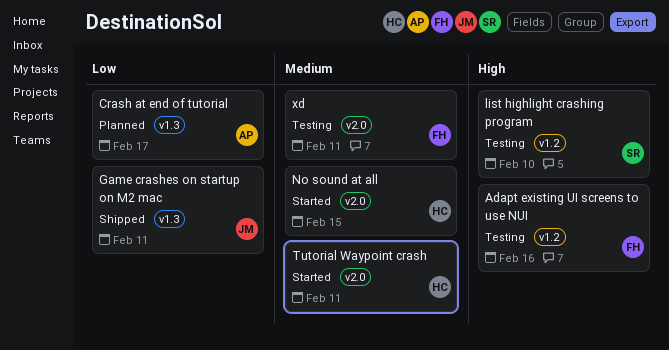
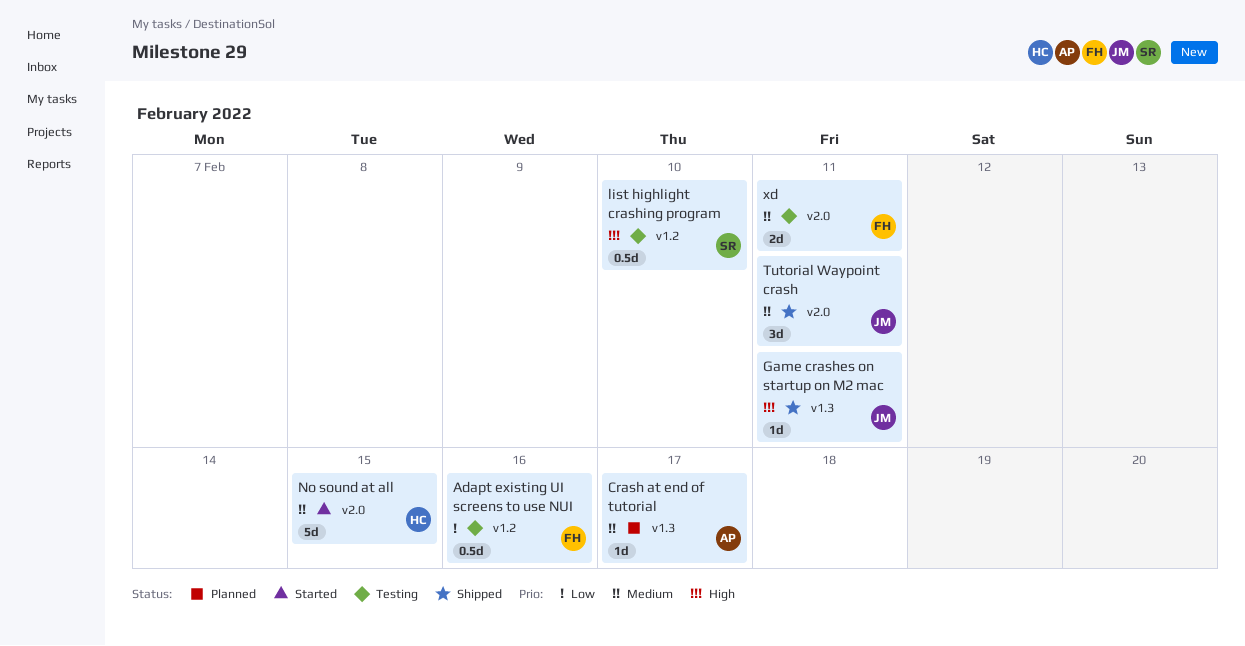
Adapt existing UI screens to use NUI, priority: High -> Low
Crash at end of tutorial, priority: Low -> Medium
Game crashes on startup on M2 mac, priority: Low -> High
Tutorial Waypoint crash, status: Started -> Shipped
Tutorial Waypoint crash, owner: HC -> JM

